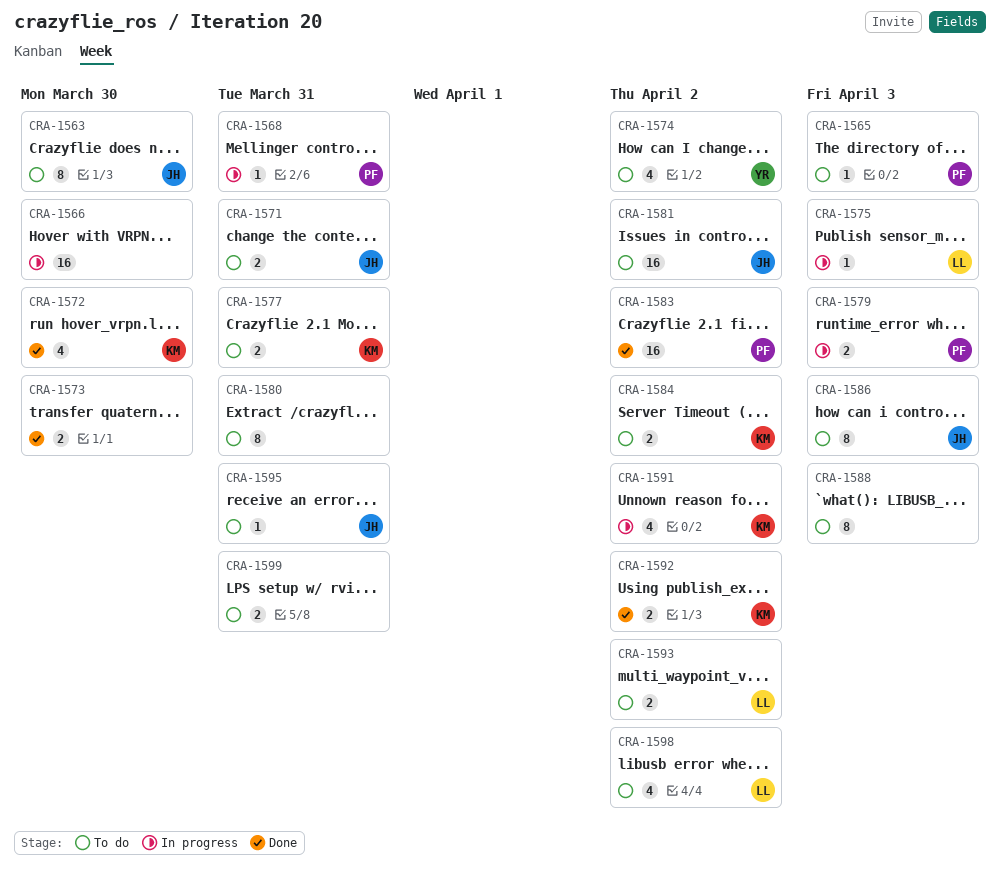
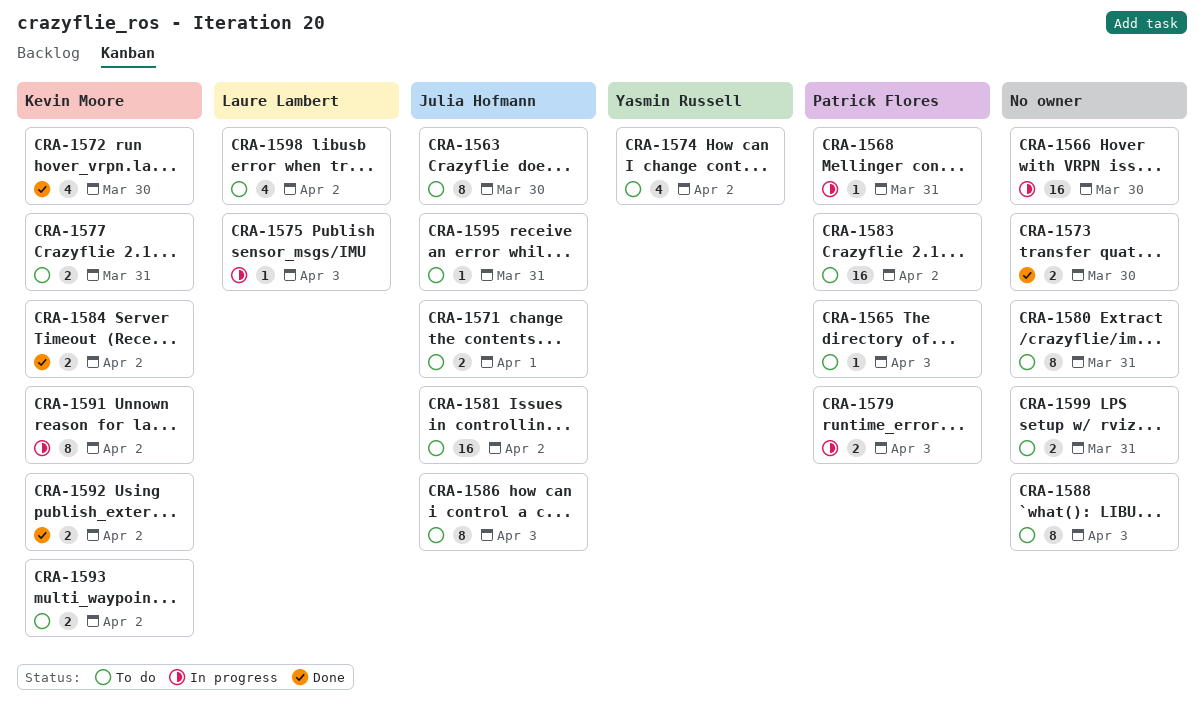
CRA-1571, due: Mar 31 -> Apr 1
CRA-1583, status: Done -> To do
CRA-1584, status: To do -> Done
CRA-1591, estimate: 4 -> 8
CRA-1593, owner: Laure Lambert -> Kevin Moore

